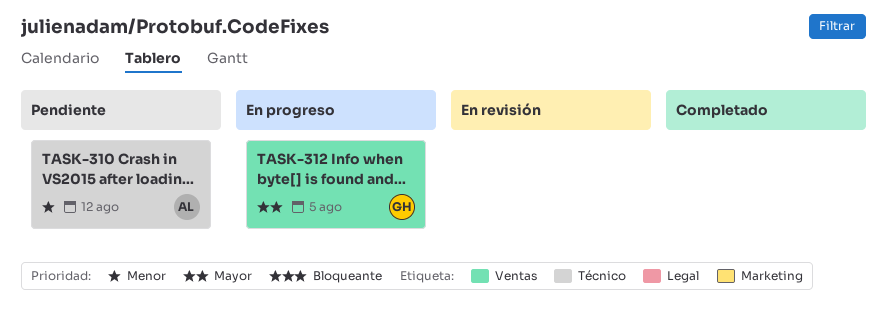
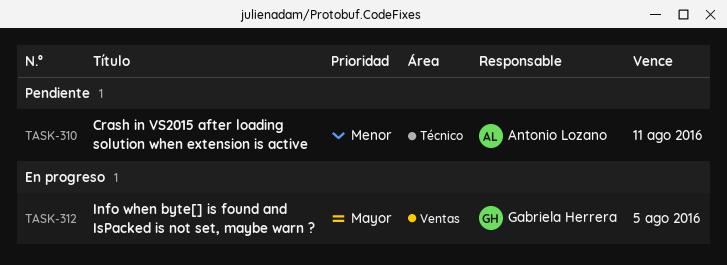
TASK-310, due: Aug 12 -> Aug 11

